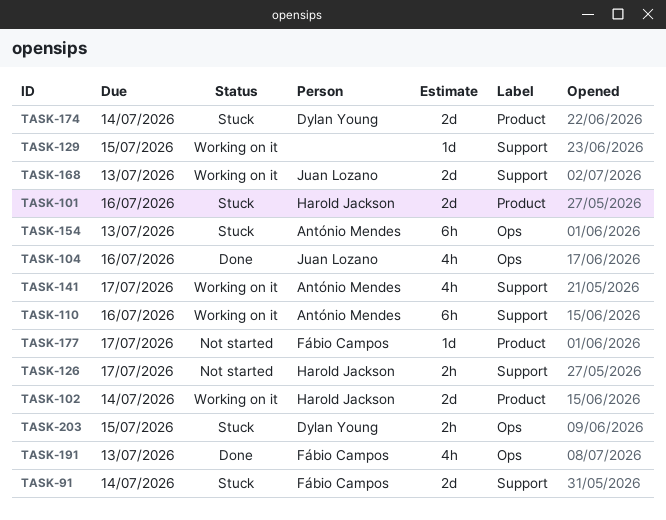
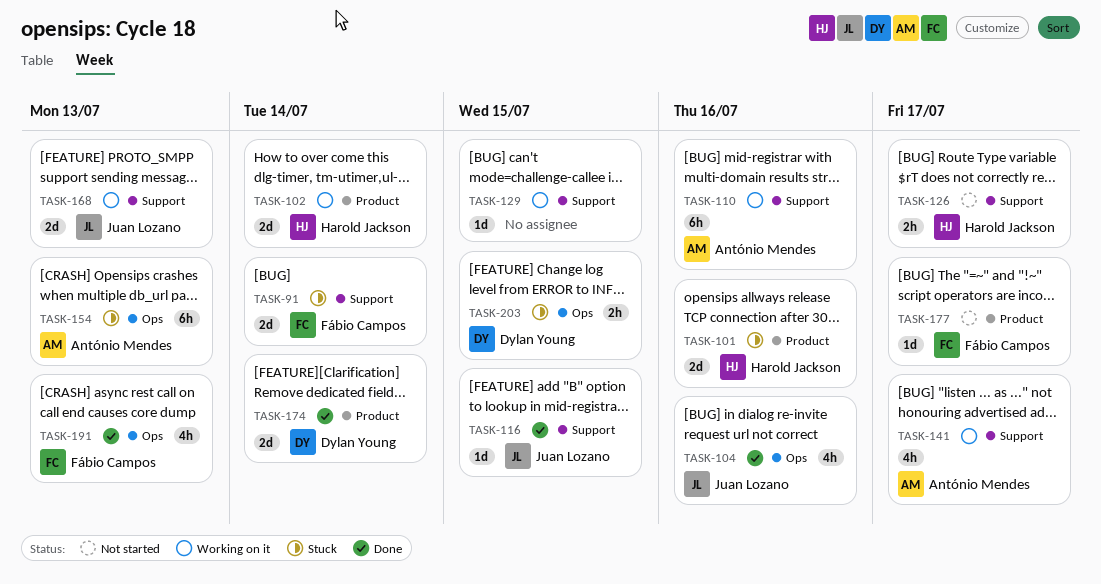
TASK-116: none -> present
TASK-174, status: Stuck -> Done

